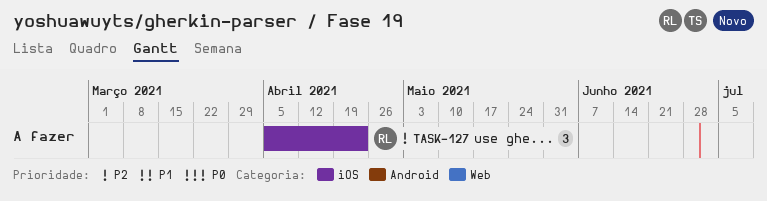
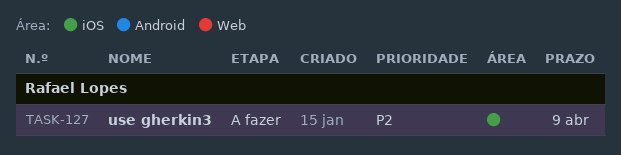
TASK-127, due: Apr 23 -> Apr 9

